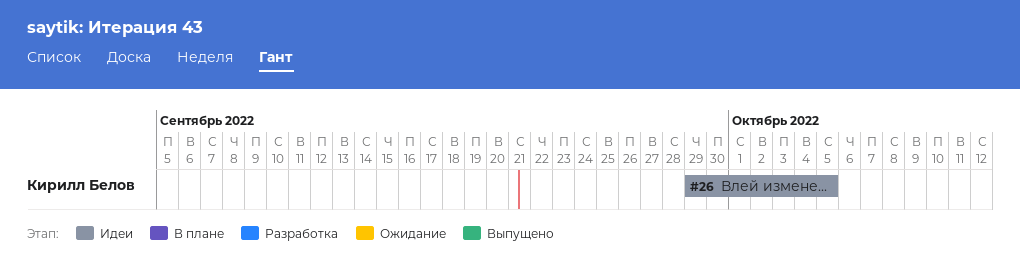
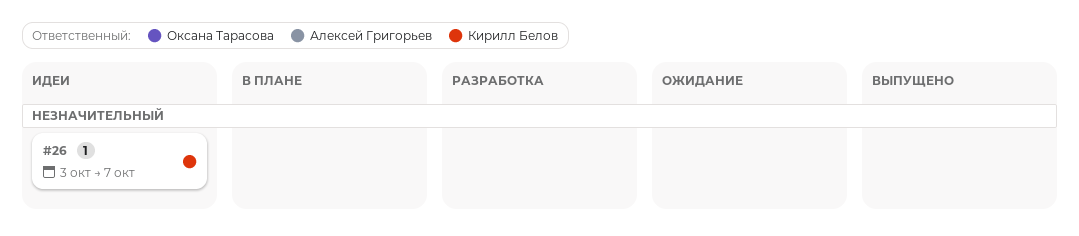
#26, start: Sep 29 -> Oct 3
#26, due: Oct 5 -> Oct 7

